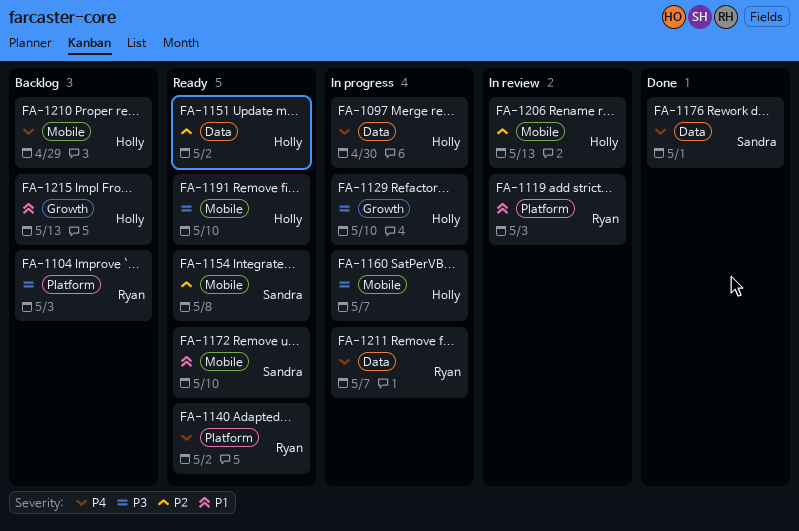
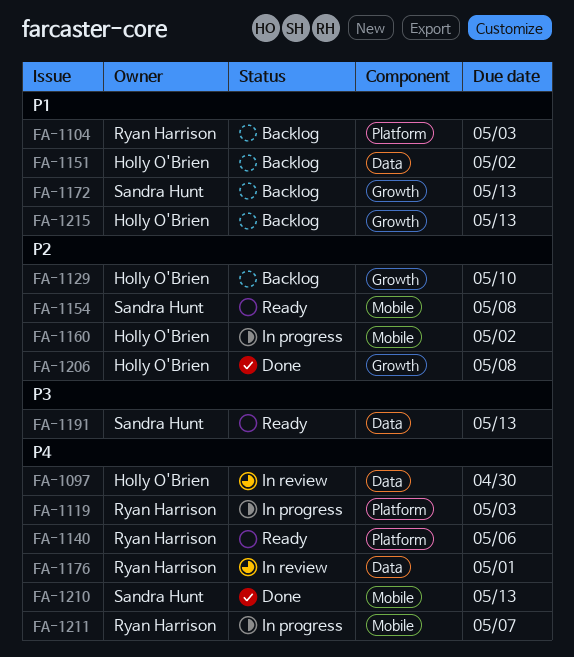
FA-1097, status: In progress -> In review
FA-1104, priority: P3 -> P1
FA-1119, status: In review -> In progress
FA-1119, priority: P1 -> P4
FA-1129, status: In progress -> Backlog
FA-1129, priority: P3 -> P2
FA-1140, due: May 2 -> May 6
FA-1151, status: Ready -> Backlog
FA-1151, priority: P2 -> P1
FA-1160, priority: P3 -> P2
FA-1160, due: May 7 -> May 2
FA-1172, status: Ready -> Backlog
FA-1172, label: Mobile -> Growth
FA-1172, due: May 10 -> May 13
FA-1176, status: Done -> In review
FA-1176, owner: Sandra Hunt -> Ryan Harrison
FA-1191, owner: Holly O'Brien -> Sandra Hunt
FA-1191, label: Mobile -> Data
FA-1191, due: May 10 -> May 13
FA-1206, status: In review -> Done
FA-1206, label: Mobile -> Growth
FA-1206, due: May 13 -> May 8
FA-1210, status: Backlog -> Done
FA-1210, owner: Holly O'Brien -> Sandra Hunt
FA-1210, due: Apr 29 -> May 13
FA-1211, label: Data -> Mobile

